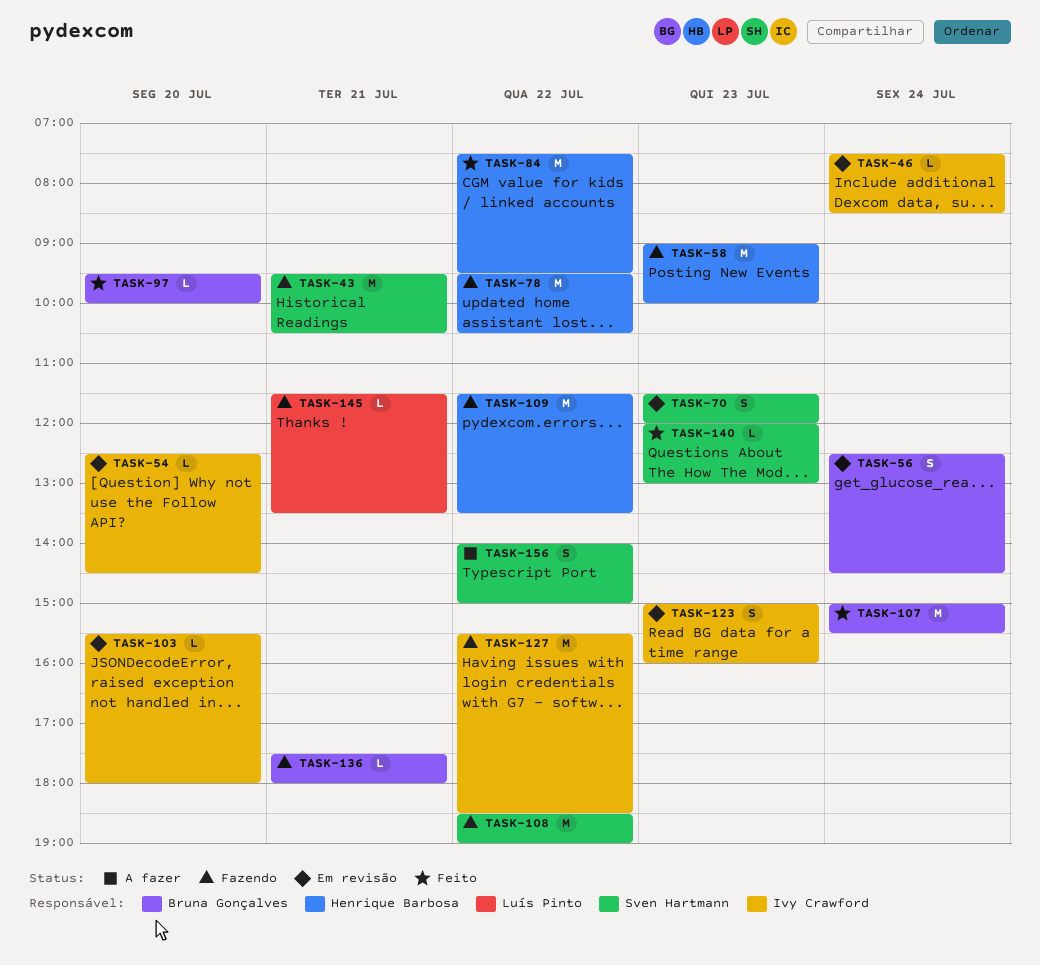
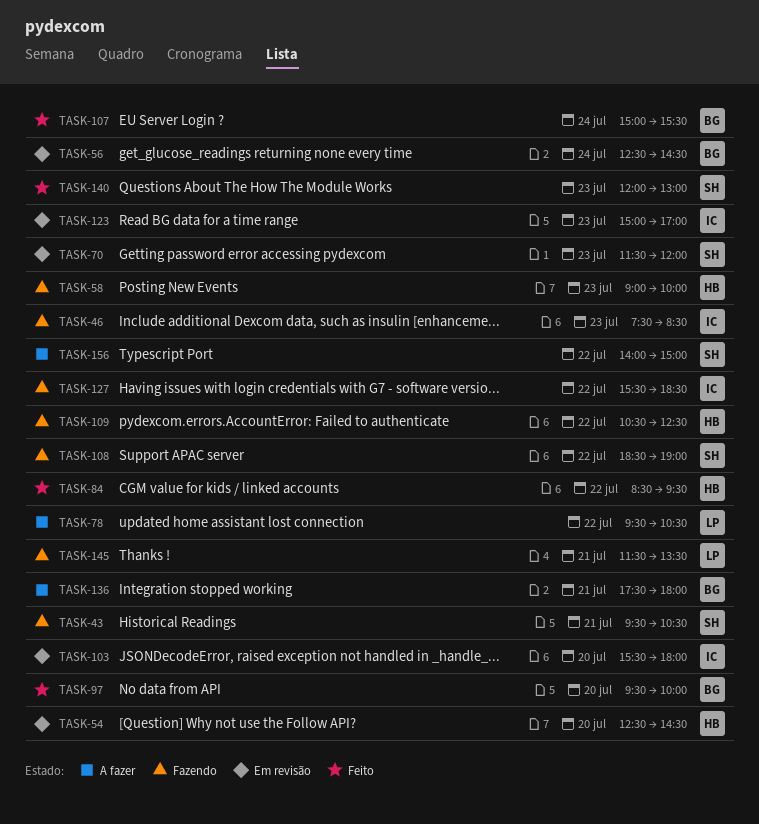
TASK-46, status: Em revisão -> Fazendo
TASK-46, day: Jul 24 -> Jul 23
TASK-54, owner: Ivy Crawford -> Henrique Barbosa
TASK-78, status: Fazendo -> A fazer
TASK-78, owner: Henrique Barbosa -> Luís Pinto
TASK-84, begins: 07:30 -> 08:30
TASK-109, begins: 11:30 -> 10:30
TASK-109, ends: 13:30 -> 12:30
TASK-123, ends: 16:00 -> 17:00
TASK-136, status: Fazendo -> A fazer

